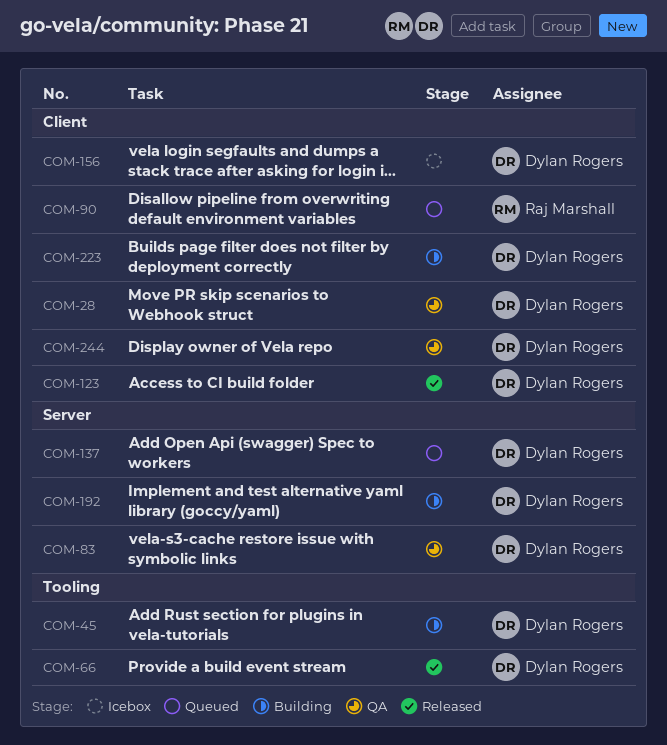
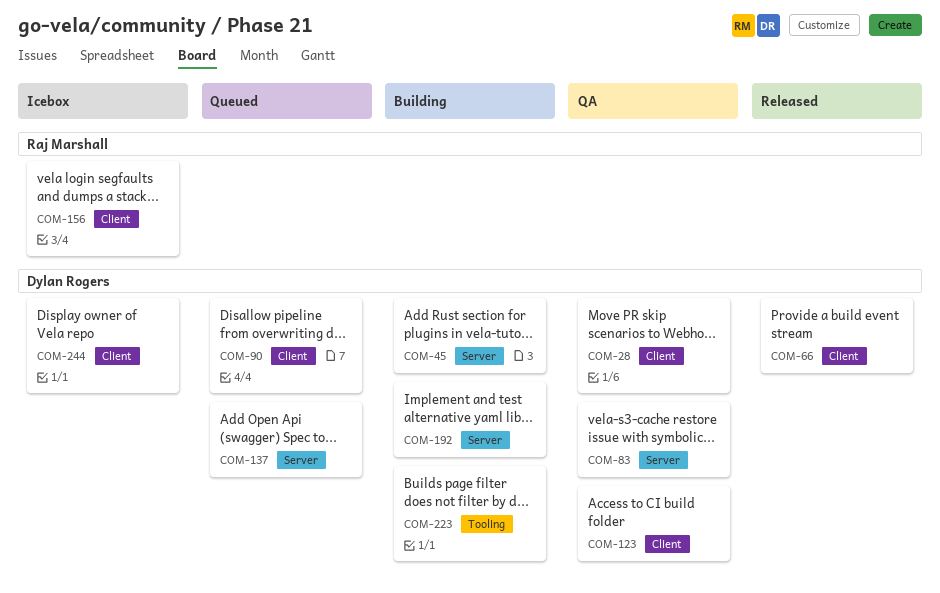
COM-45, label: Tooling -> Server
COM-66, label: Tooling -> Client
COM-90, owner: Raj Marshall -> Dylan Rogers
COM-123, status: Released -> QA
COM-156, owner: Dylan Rogers -> Raj Marshall
COM-223, label: Client -> Tooling
COM-244, status: QA -> Icebox

